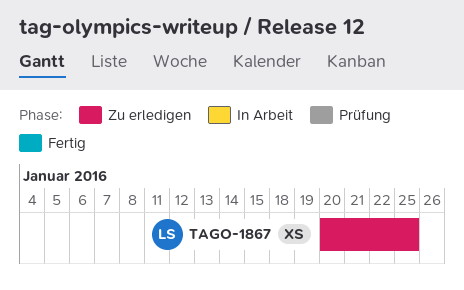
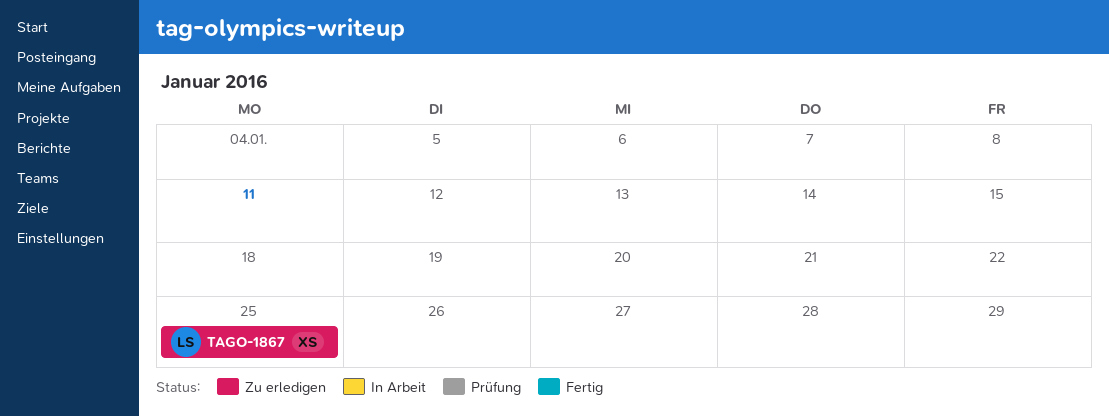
TAGO-1867, start: Jan 20 -> Jan 25

